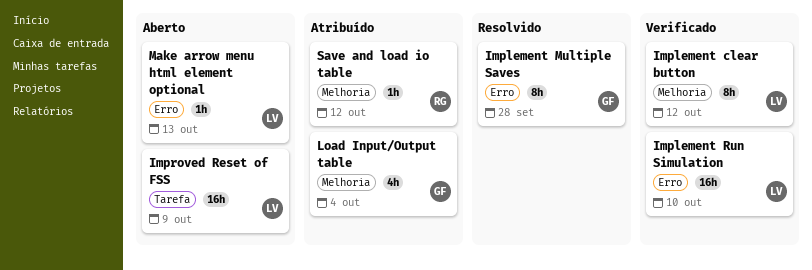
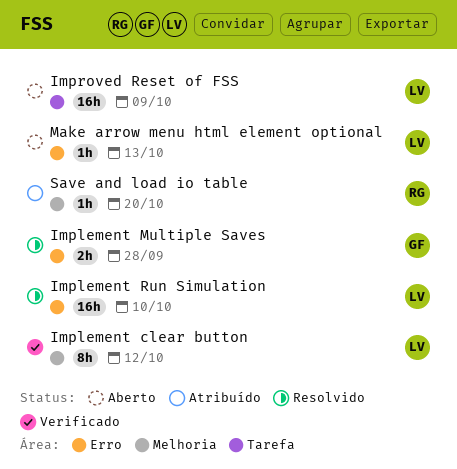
Implement Multiple Saves, estimate: 8h -> 2h
Implement Run Simulation, status: Verificado -> Resolvido
Load Input/Output table: present -> none
Save and load io table, due: Oct 12 -> Oct 20

